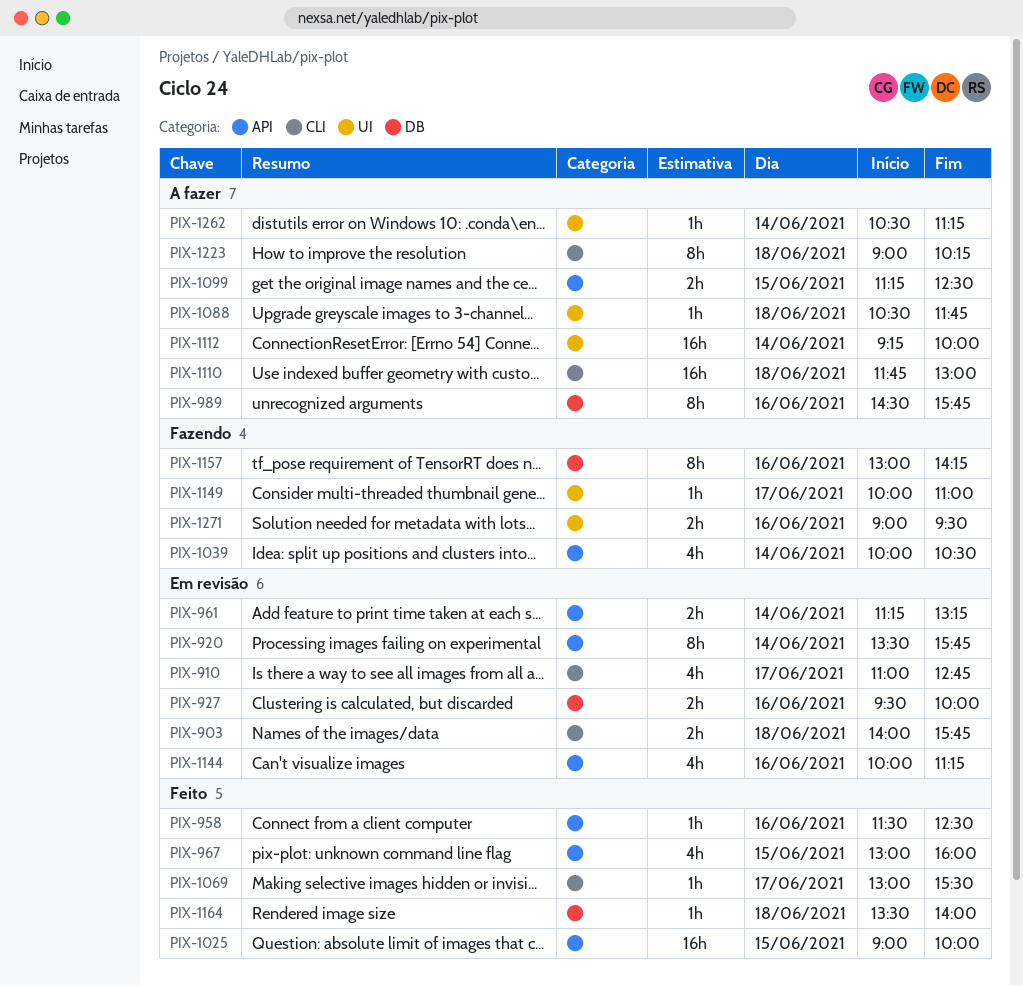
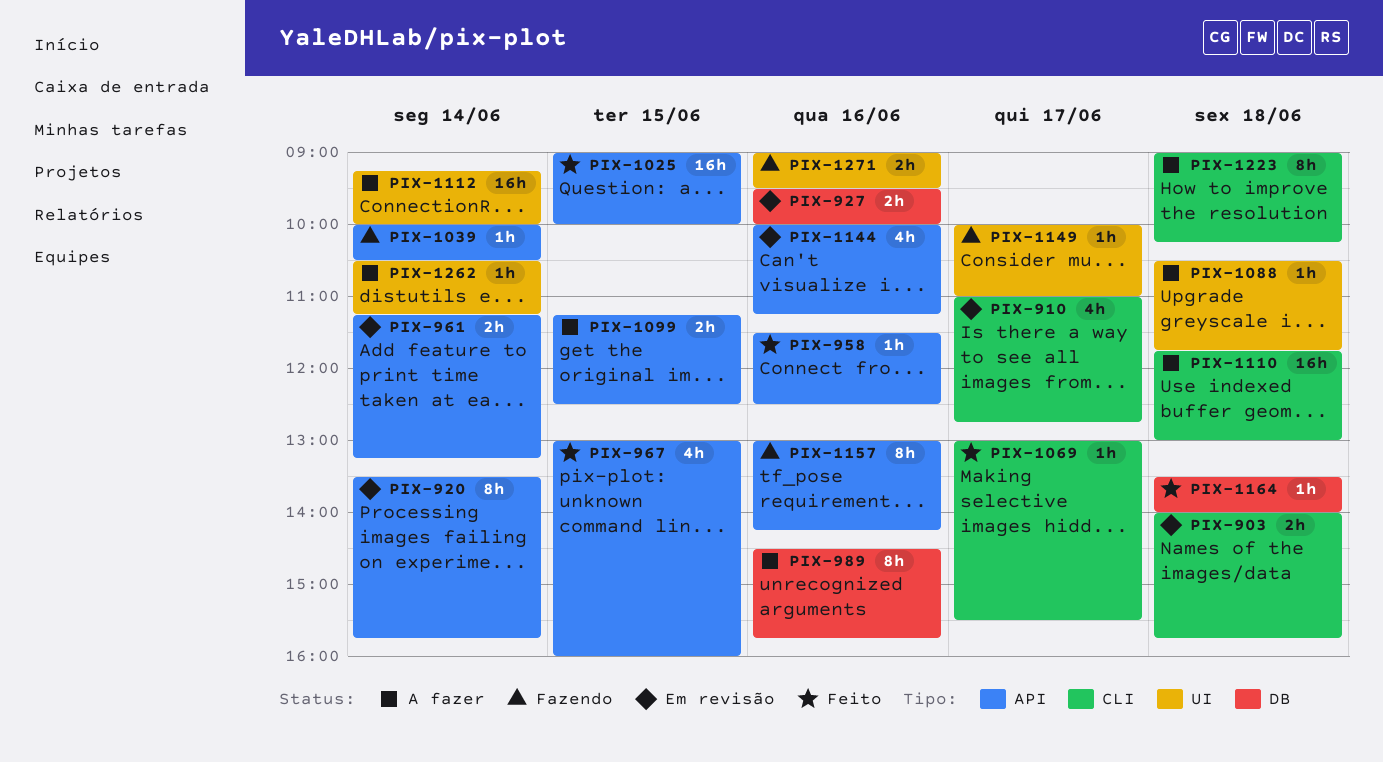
PIX-1039, estimate: 4h -> 1h
PIX-1157, label: DB -> API

